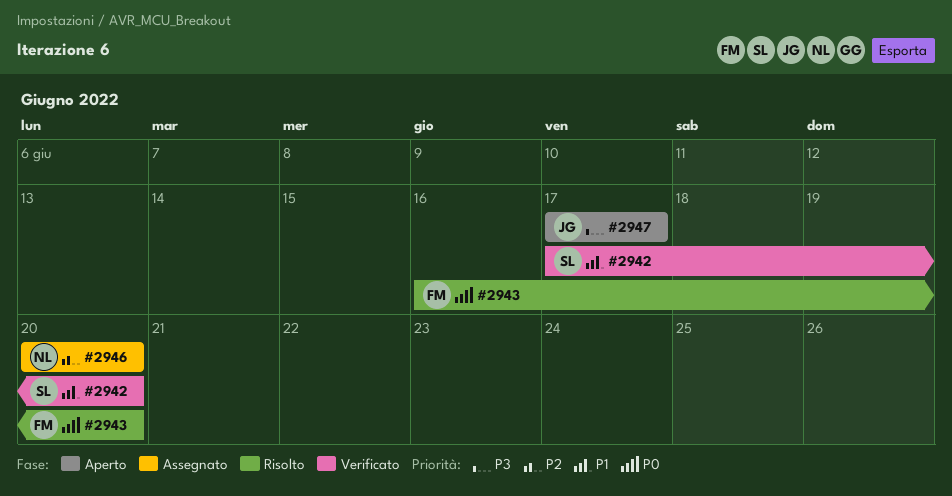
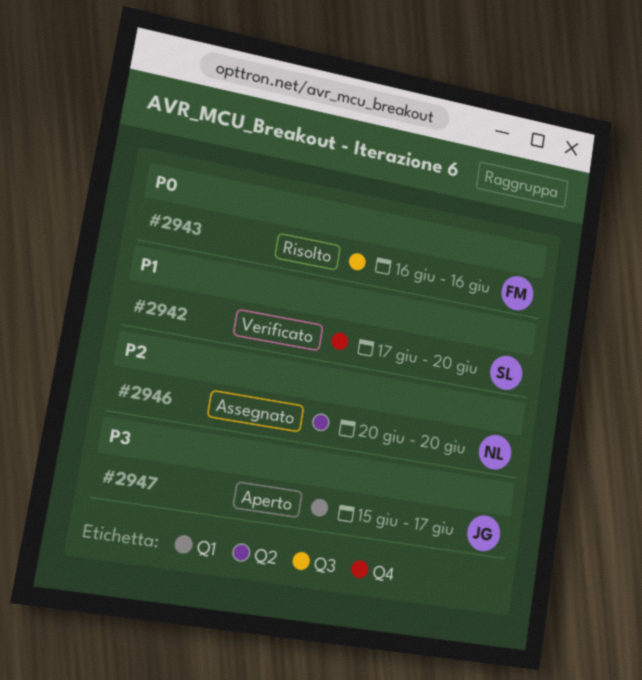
#2943, due: Jun 20 -> Jun 16
#2947, start: Jun 17 -> Jun 15

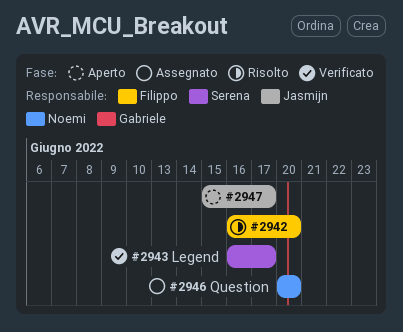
#2942, status: Verificato -> Risolto
#2942, owner: Serena -> Filippo
#2942, start: Jun 17 -> Jun 16
#2943, status: Risolto -> Verificato
#2943, owner: Filippo -> Serena
#2943, due: Jun 16 -> Jun 17

